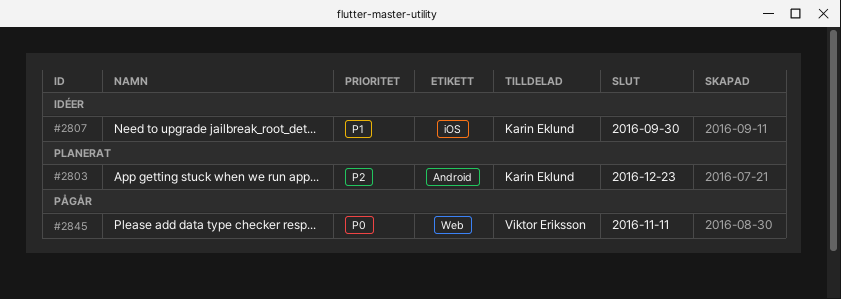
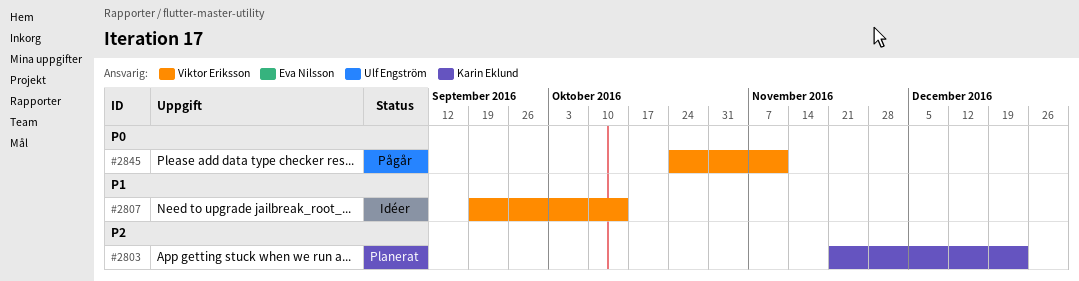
#2807, owner: Karin Eklund -> Viktor Eriksson
#2807, due: Sep 30 -> Oct 14

